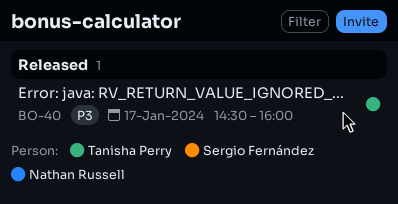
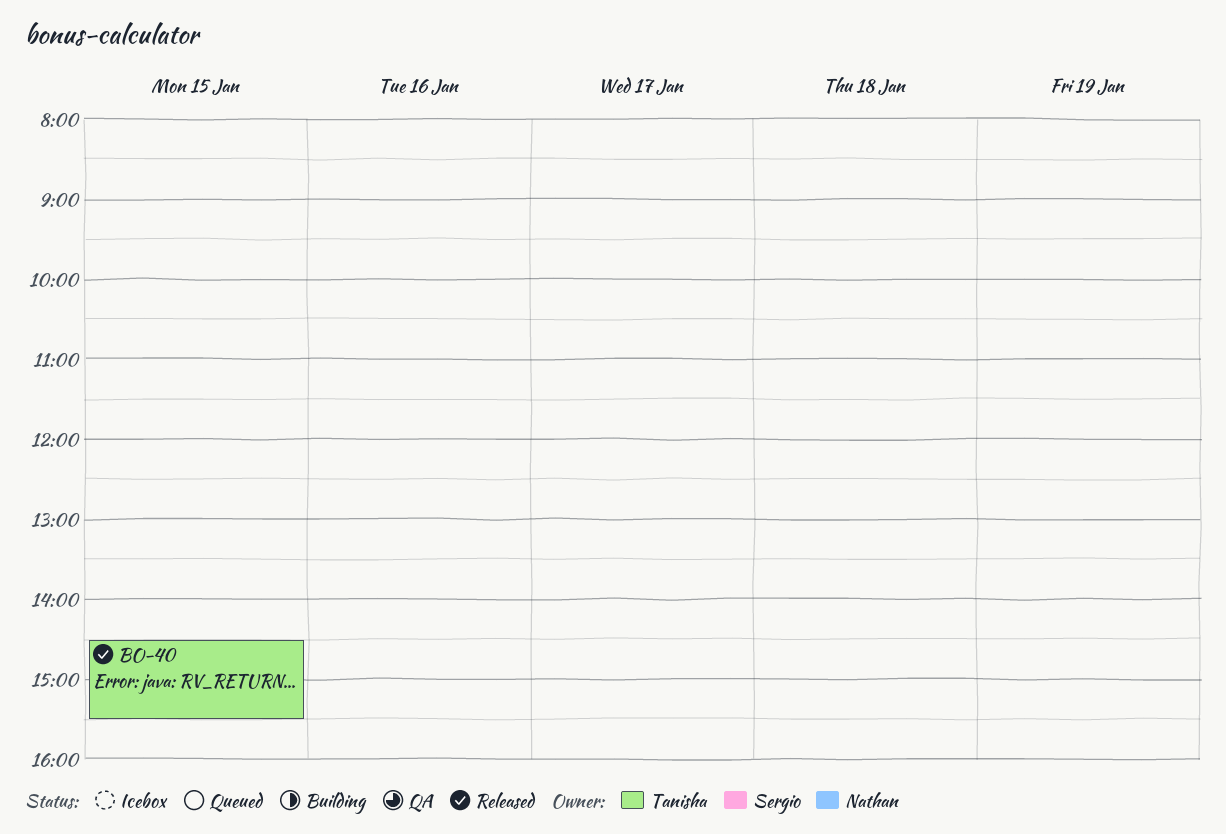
BO-40, day: Jan 17 -> Jan 15
BO-40, ends: 16:00 -> 15:30

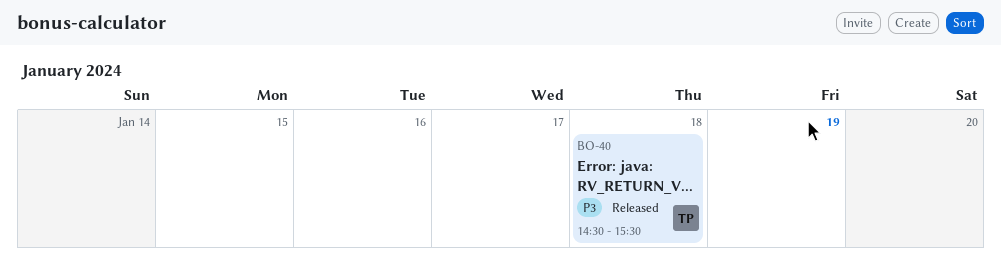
BO-40, day: Jan 15 -> Jan 18

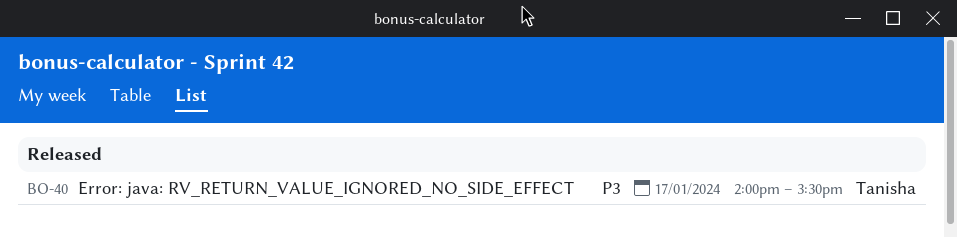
BO-40, day: Jan 18 -> Jan 17
BO-40, begins: 14:30 -> 14:00

